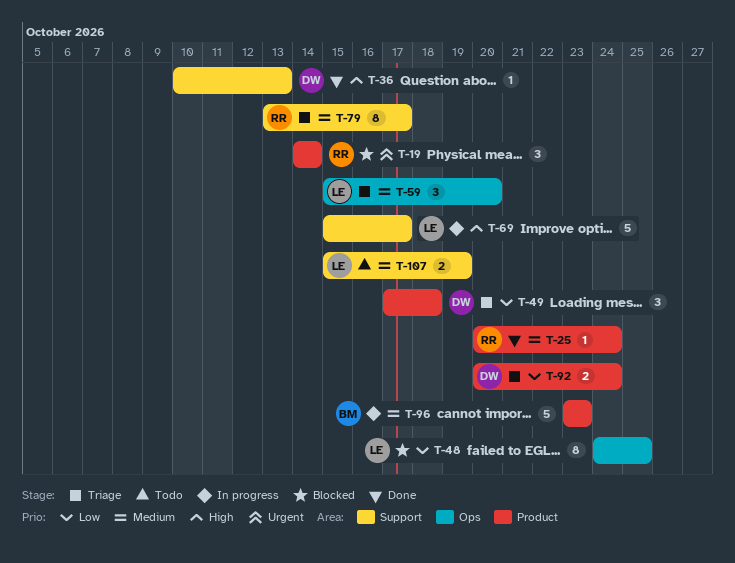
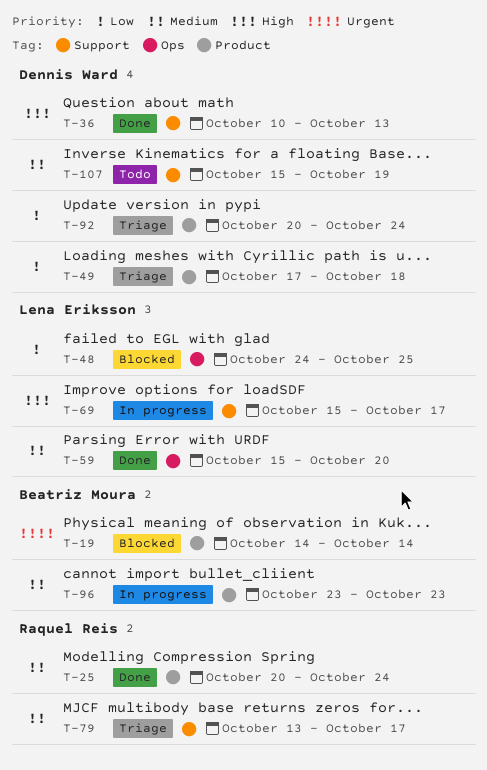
T-19, owner: Raquel Reis -> Beatriz Moura
T-59, status: Triage -> Done
T-107, owner: Lena Eriksson -> Dennis Ward

